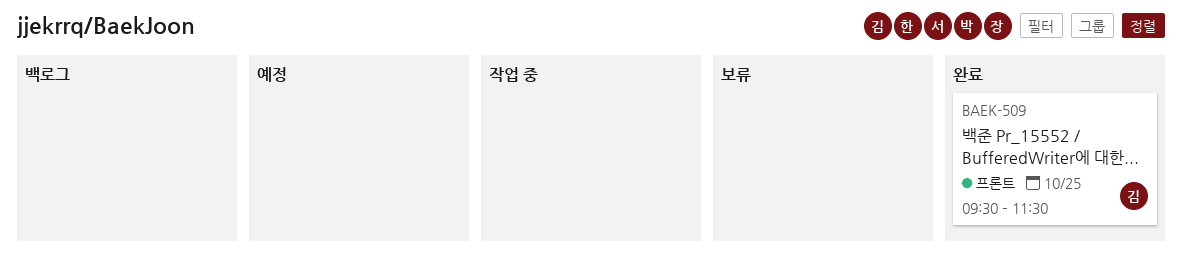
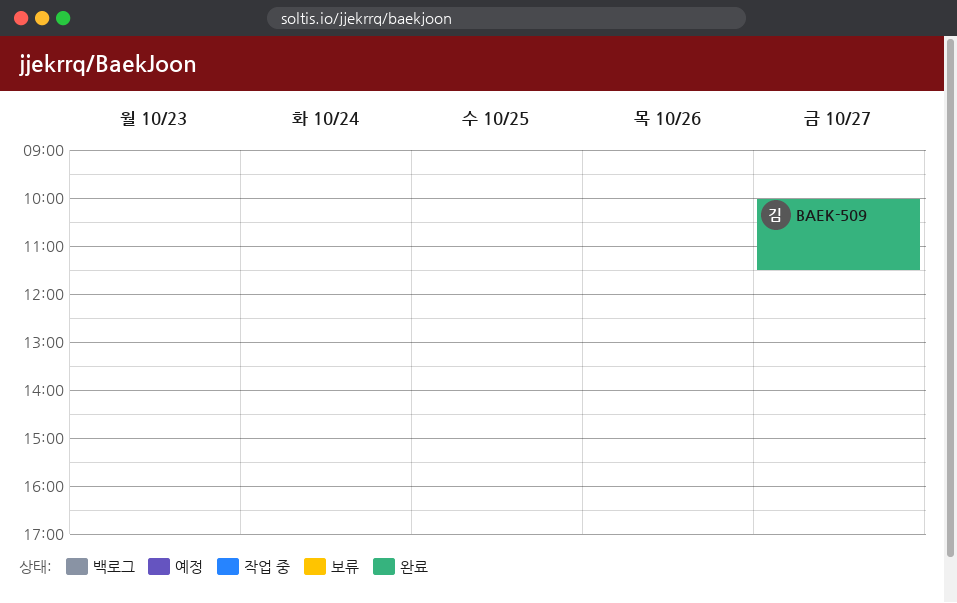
BAEK-509, day: Oct 25 -> Oct 27
BAEK-509, begins: 09:30 -> 10:00

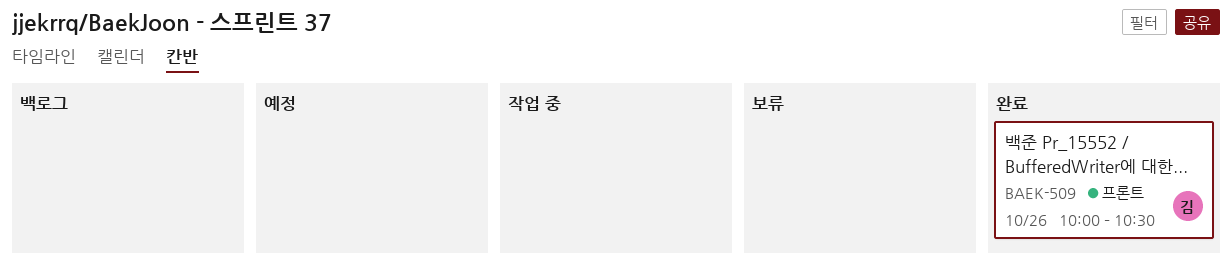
BAEK-509, day: Oct 27 -> Oct 26
BAEK-509, ends: 11:30 -> 10:30

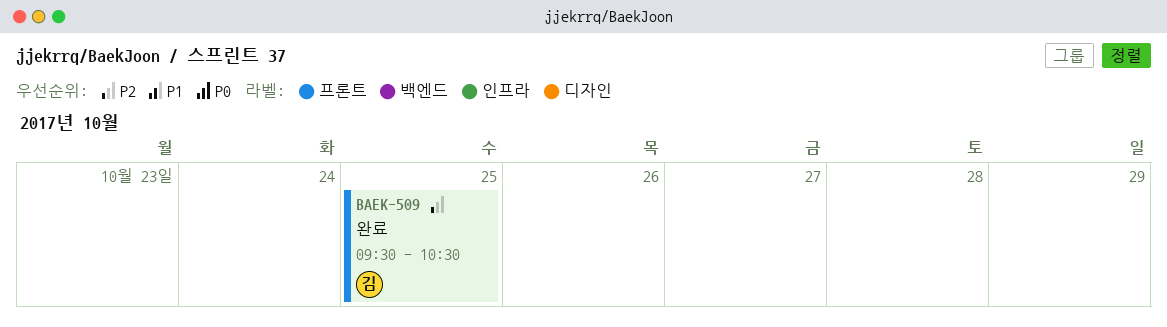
BAEK-509, day: Oct 26 -> Oct 25
BAEK-509, begins: 10:00 -> 09:30

